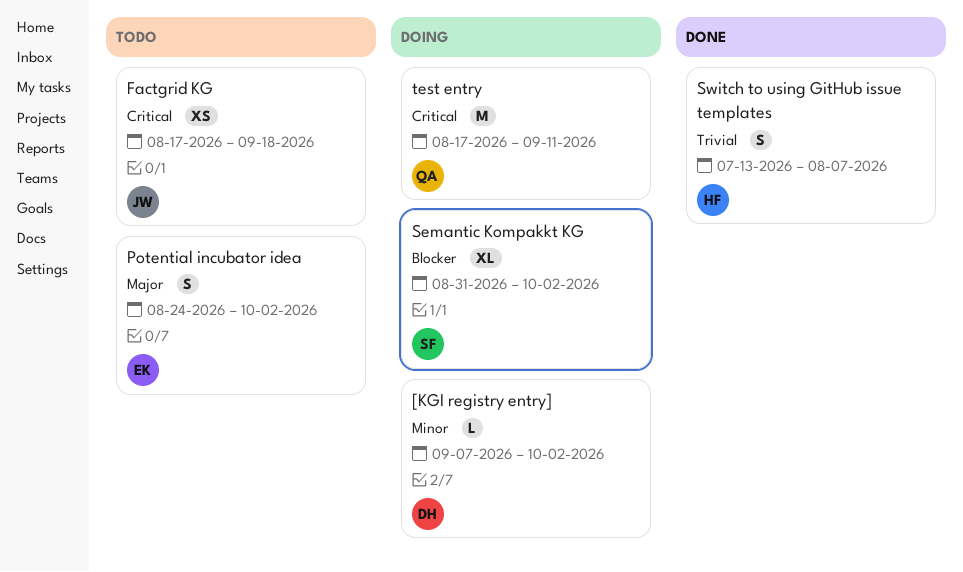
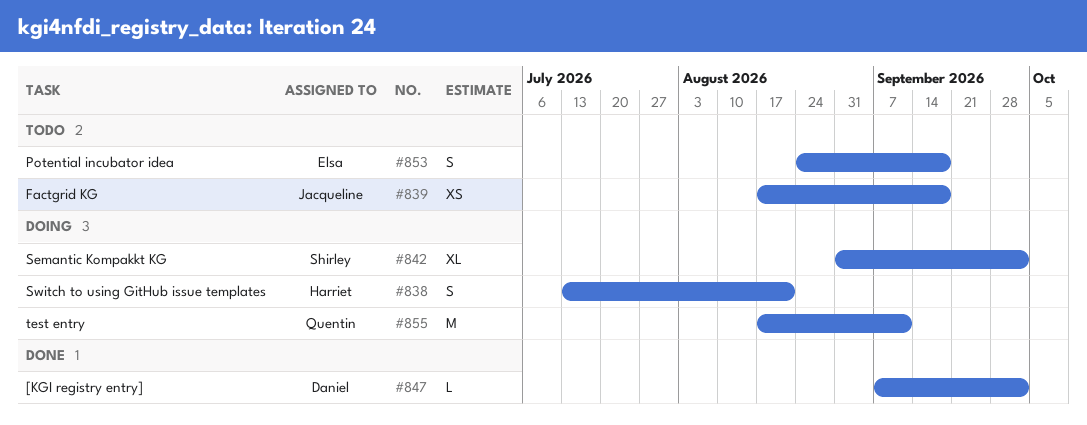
[KGI registry entry], status: Doing -> Done
Potential incubator idea, due: Oct 2 -> Sep 18
Switch to using GitHub issue templates, status: Done -> Doing
Switch to using GitHub issue templates, due: Aug 7 -> Aug 21

